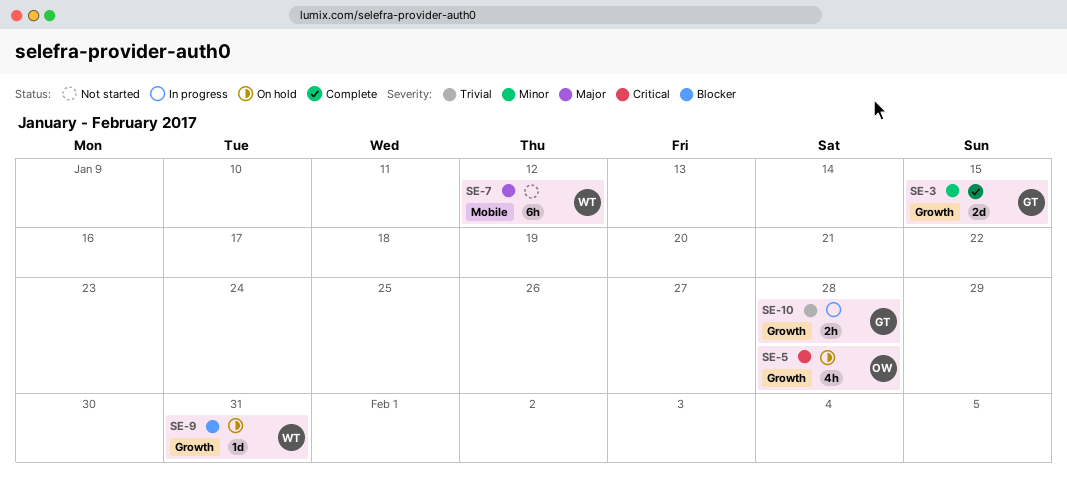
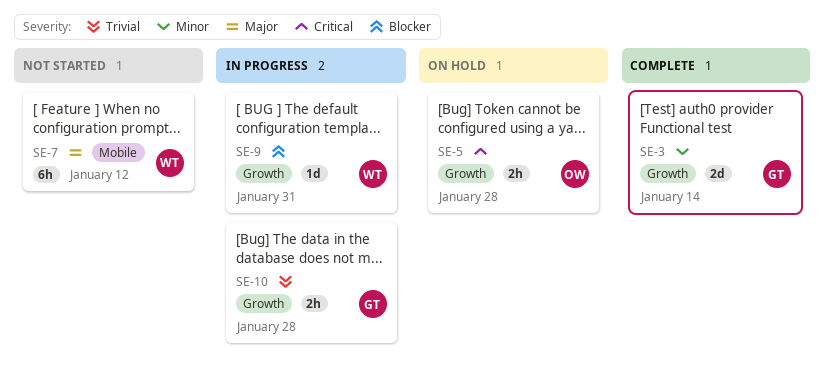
SE-3, due: Jan 15 -> Jan 14
SE-5, estimate: 4h -> 2h
SE-9, status: On hold -> In progress

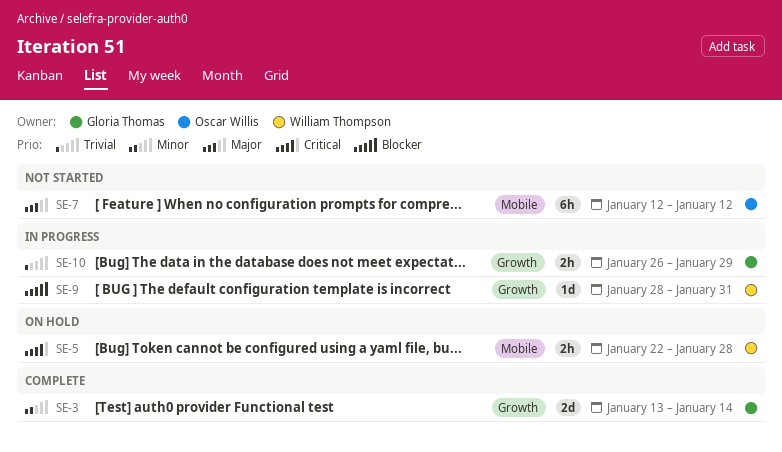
SE-5, owner: Oscar Willis -> William Thompson
SE-5, label: Growth -> Mobile
SE-7, owner: William Thompson -> Oscar Willis
SE-10, due: Jan 28 -> Jan 29

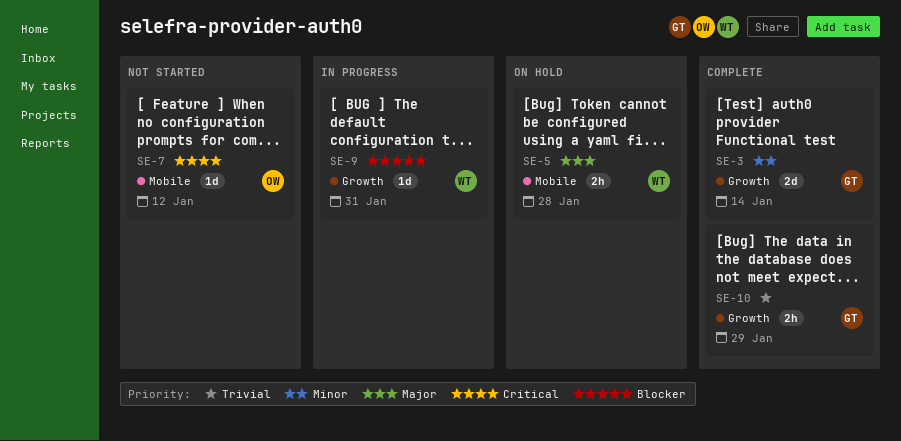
SE-5, priority: Critical -> Major
SE-7, priority: Major -> Critical
SE-7, estimate: 6h -> 1d
SE-10, status: In progress -> Complete

